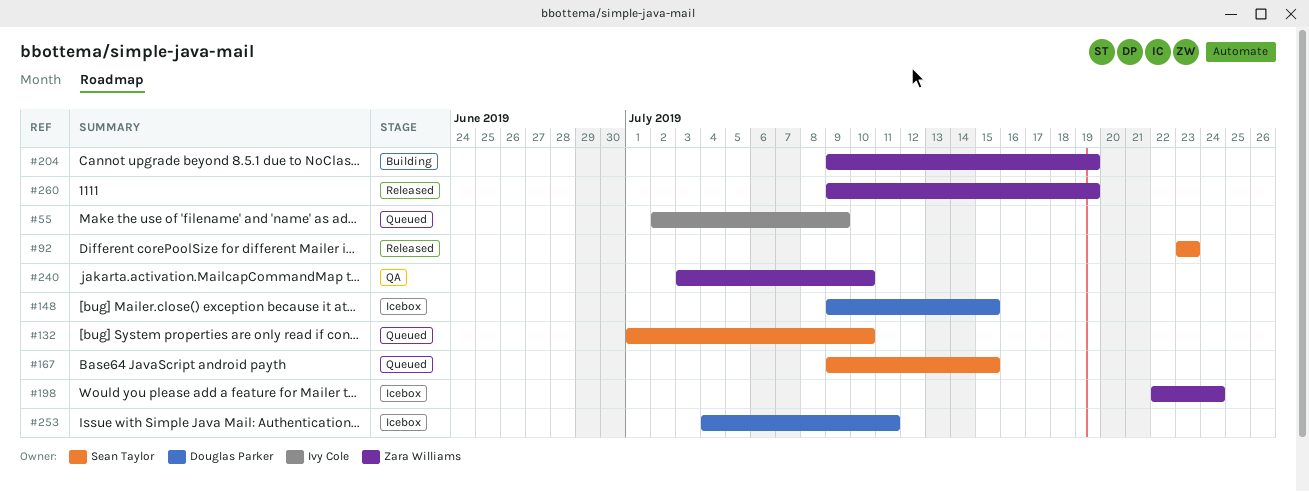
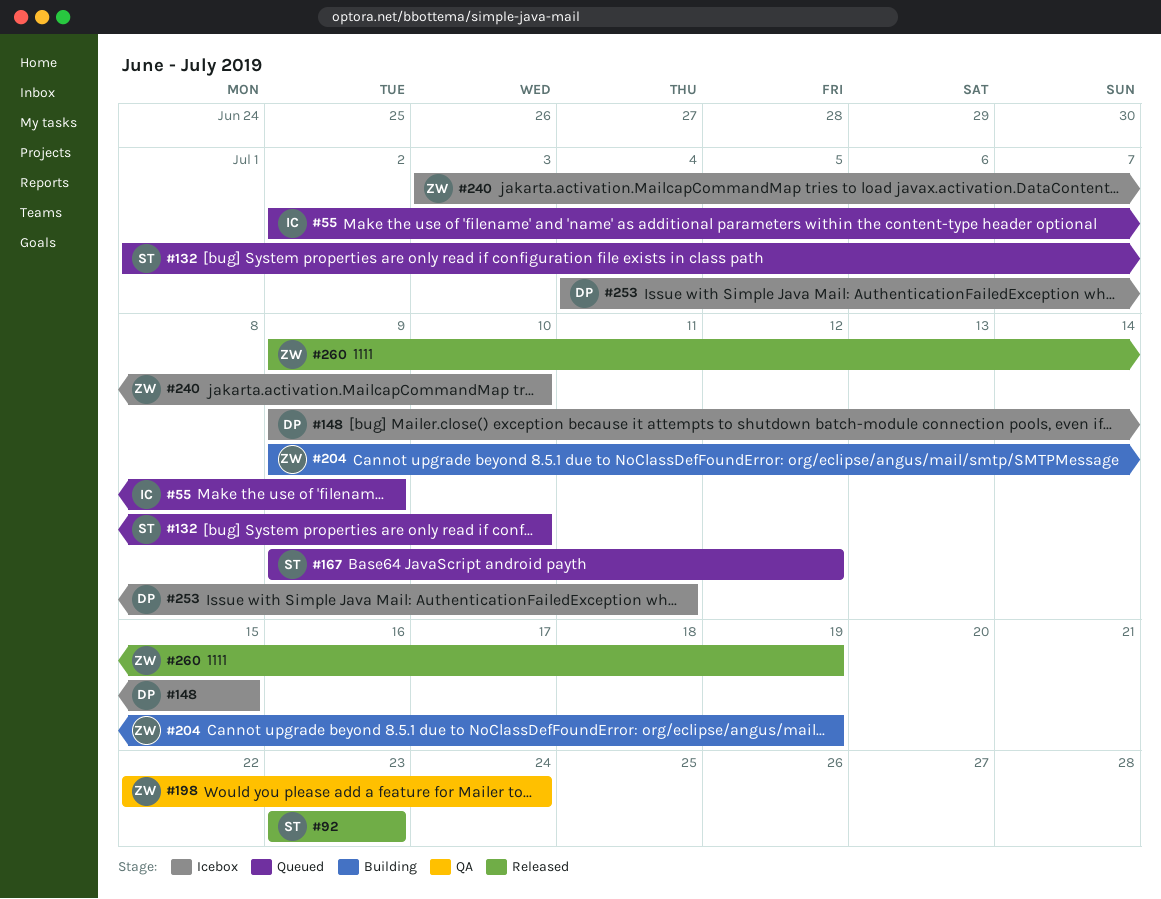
#167, due: Jul 15 -> Jul 12
#198, status: Icebox -> QA
#240, status: QA -> Icebox

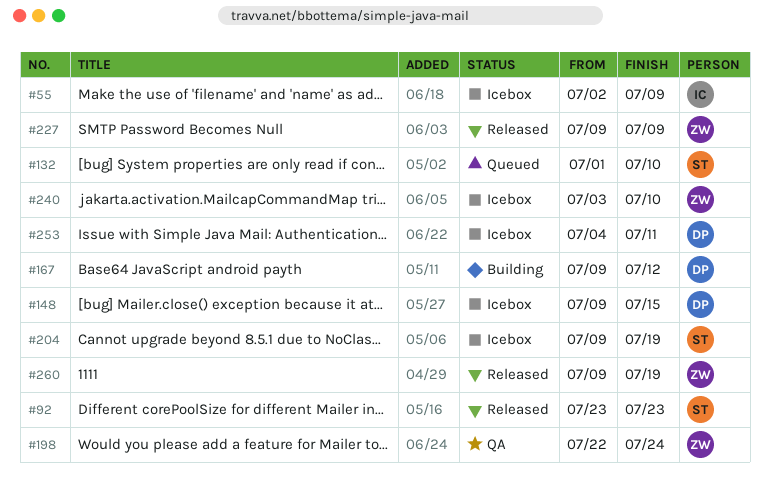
#55, status: Queued -> Icebox
#167, status: Queued -> Building
#167, owner: ST -> DP
#204, status: Building -> Icebox
#204, owner: ZW -> ST
#227: none -> present

